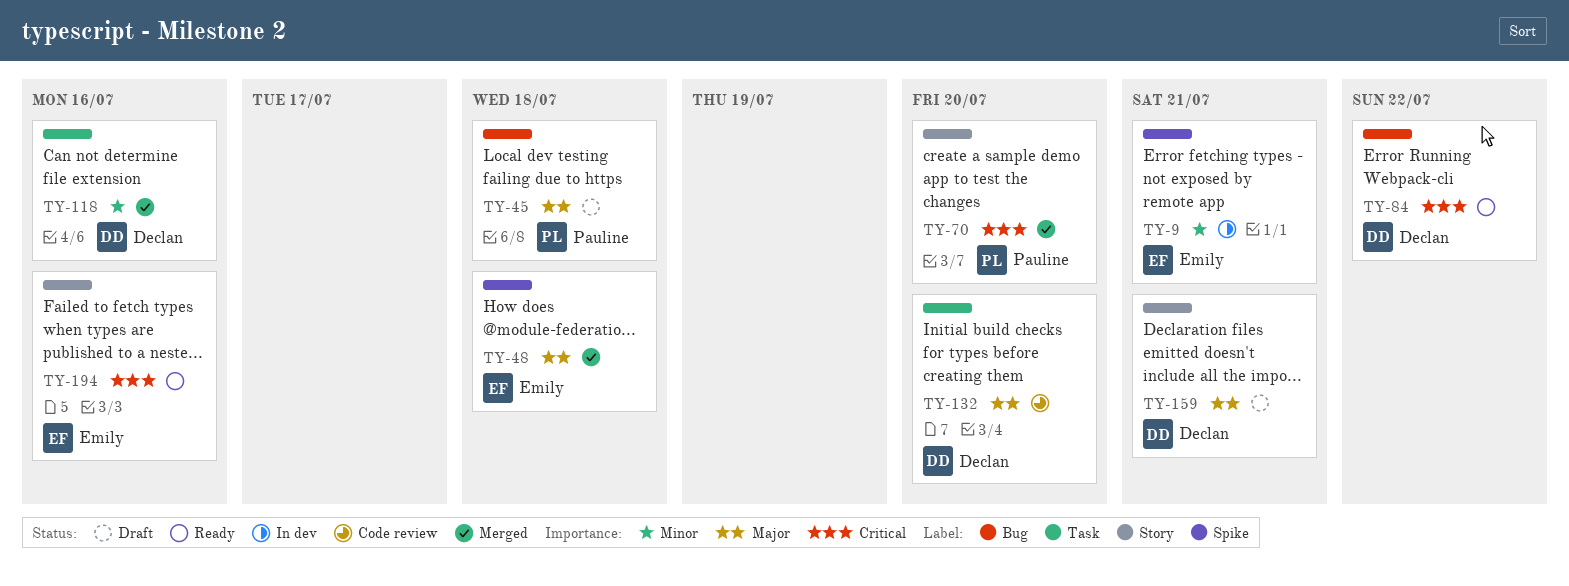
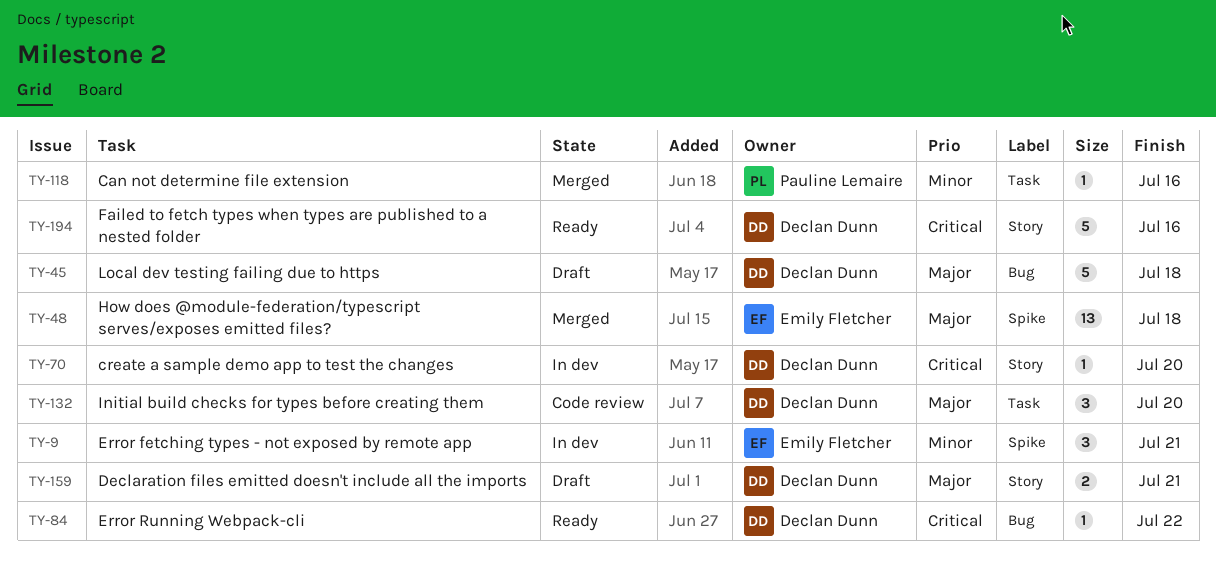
TY-45, owner: Pauline Lemaire -> Declan Dunn
TY-70, status: Merged -> In dev
TY-70, owner: Pauline Lemaire -> Declan Dunn
TY-118, owner: Declan Dunn -> Pauline Lemaire
TY-194, owner: Emily Fletcher -> Declan Dunn

